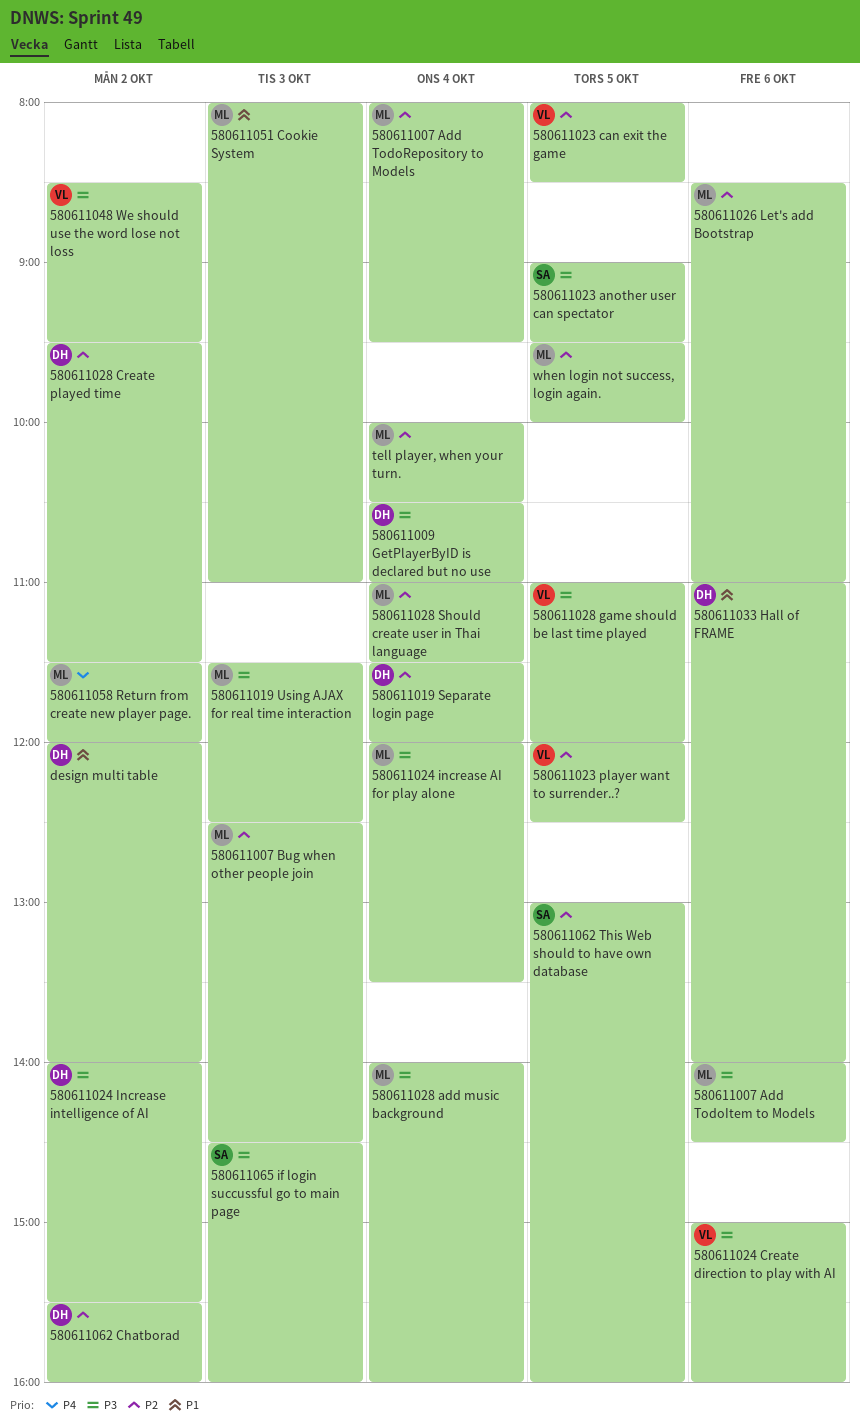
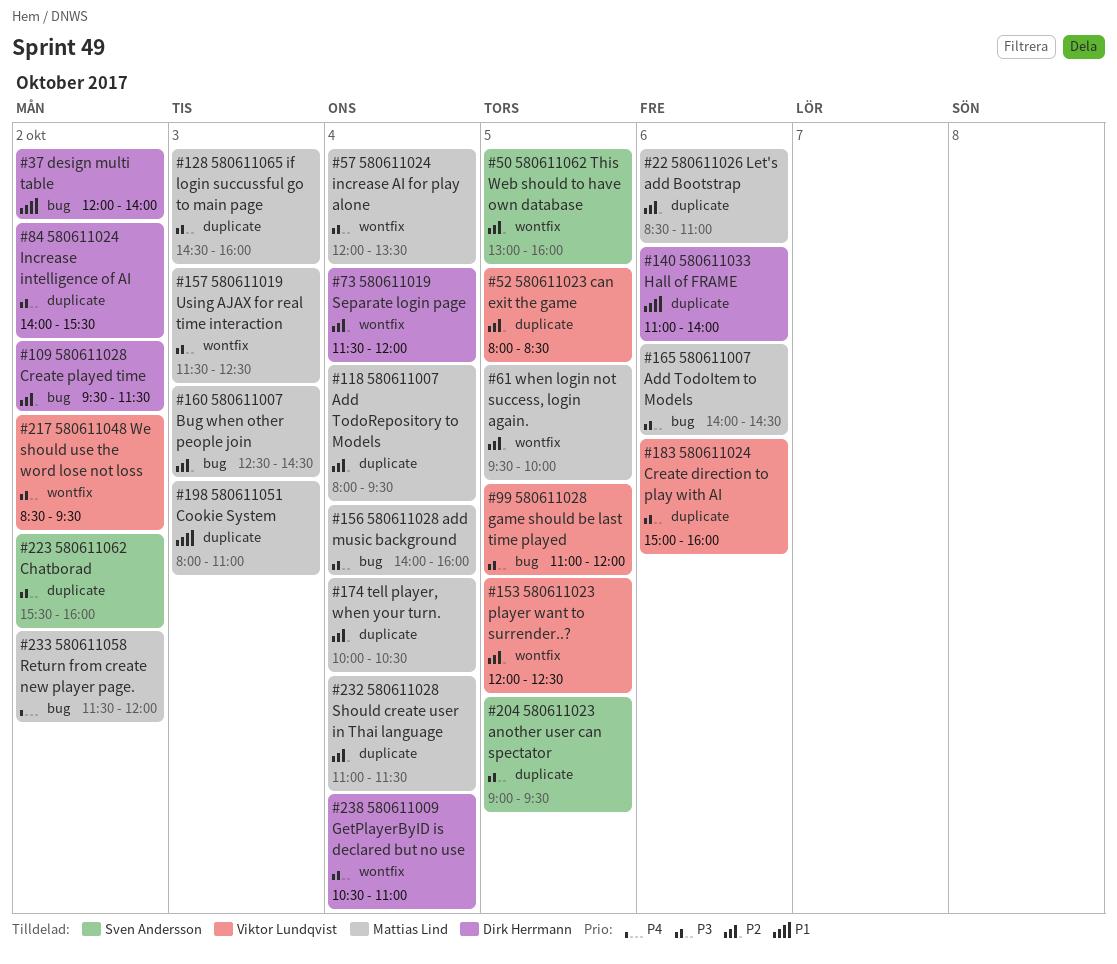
580611062 Chatborad, owner: Dirk Herrmann -> Sven Andersson
580611062 Chatborad, priority: P2 -> P3
580611065 if login succussful go to main page, owner: Sven Andersson -> Mattias Lind

